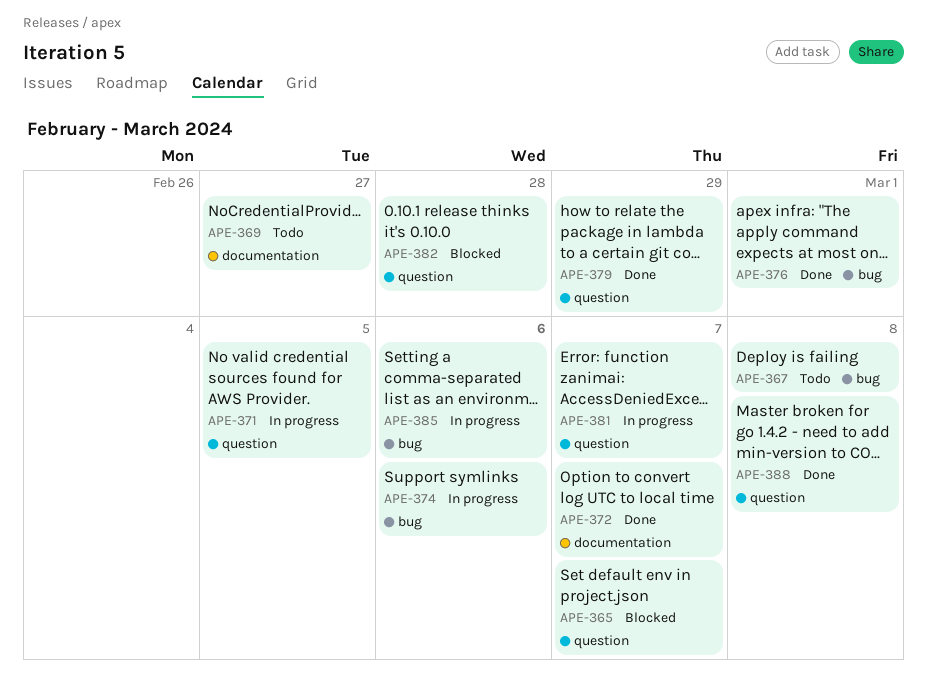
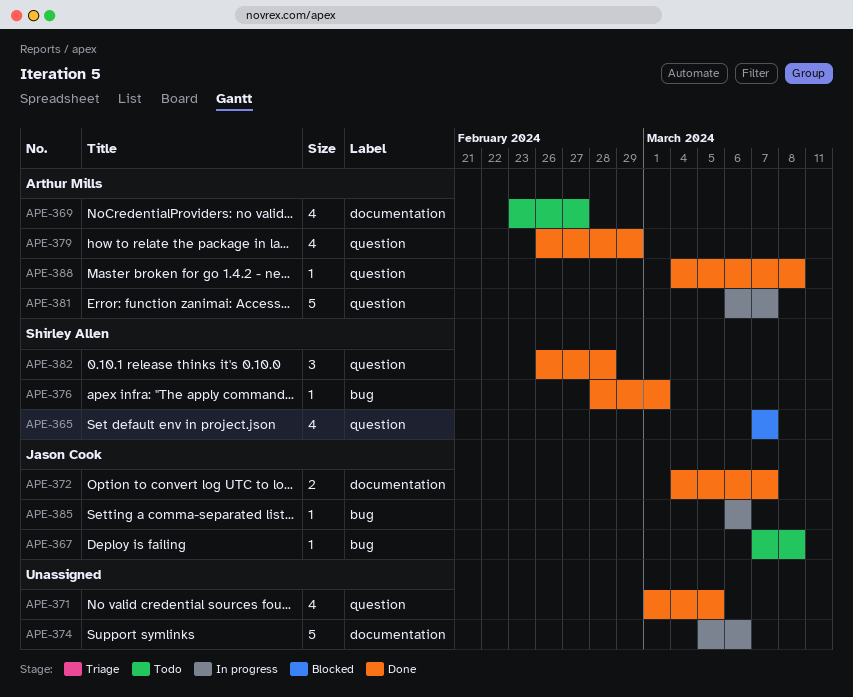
APE-371, status: In progress -> Done
APE-374, label: bug -> documentation
APE-382, status: Blocked -> Done

